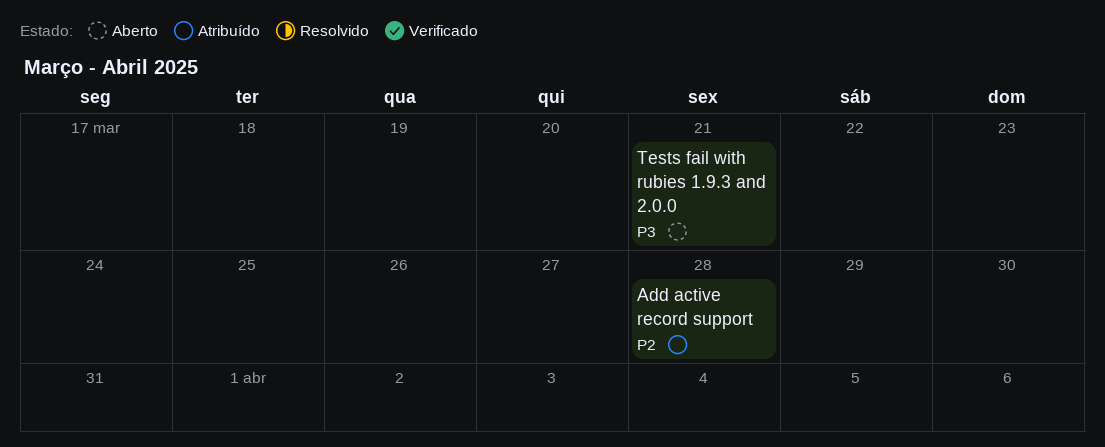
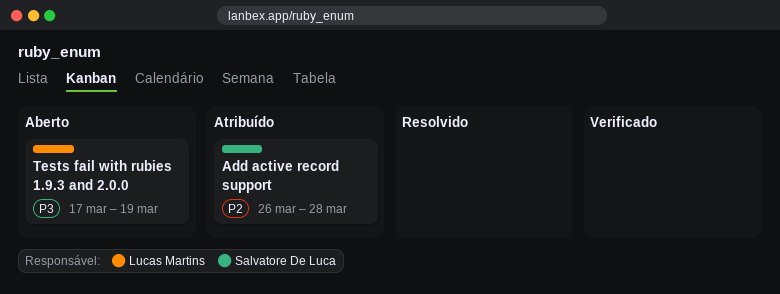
Tests fail with rubies 1.9.3 and 2.0.0, due: Mar 21 -> Mar 19

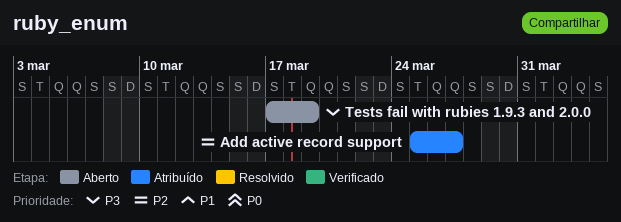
Add active record support, start: Mar 26 -> Mar 25
Add active record support, due: Mar 28 -> Mar 27

